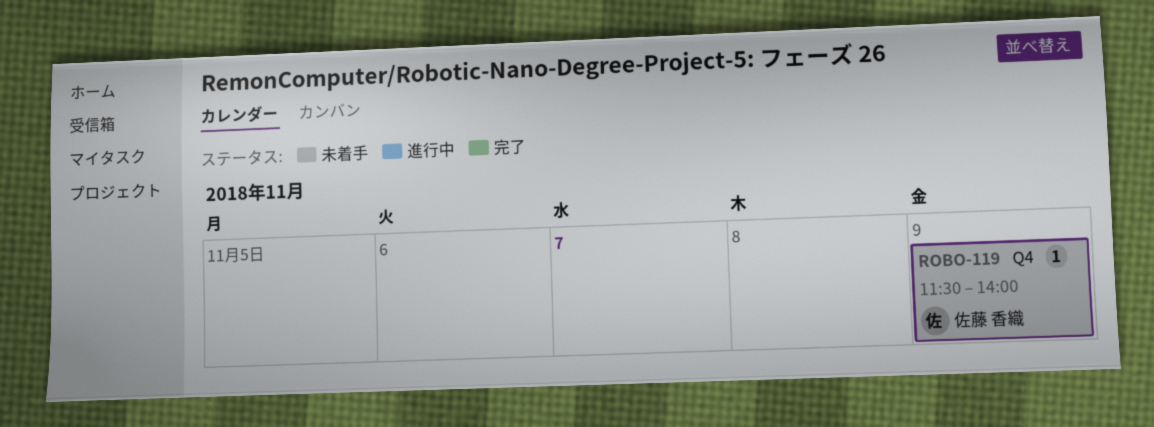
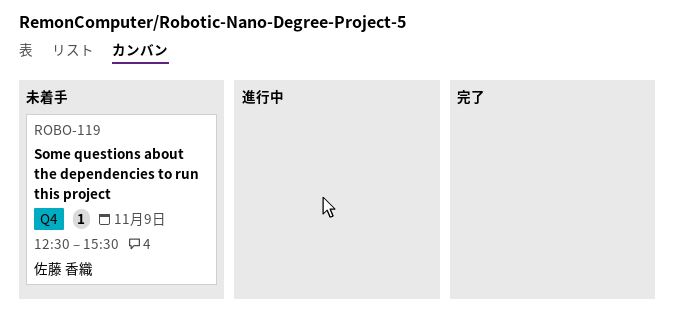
ROBO-119, begins: 11:30 -> 12:30
ROBO-119, ends: 14:00 -> 15:30

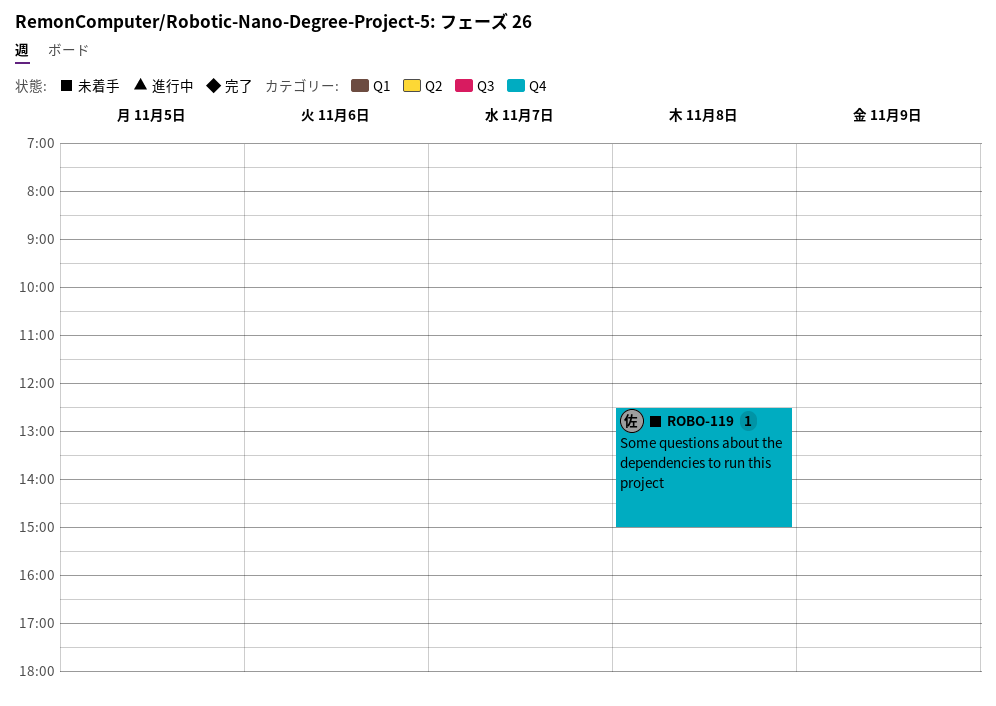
ROBO-119, day: Nov 9 -> Nov 8
ROBO-119, ends: 15:30 -> 15:00

